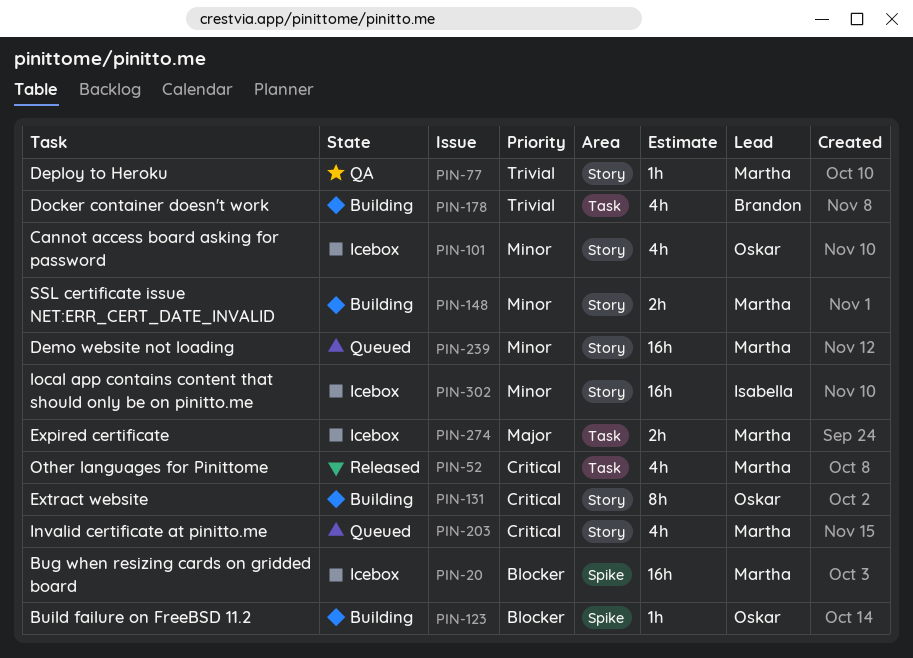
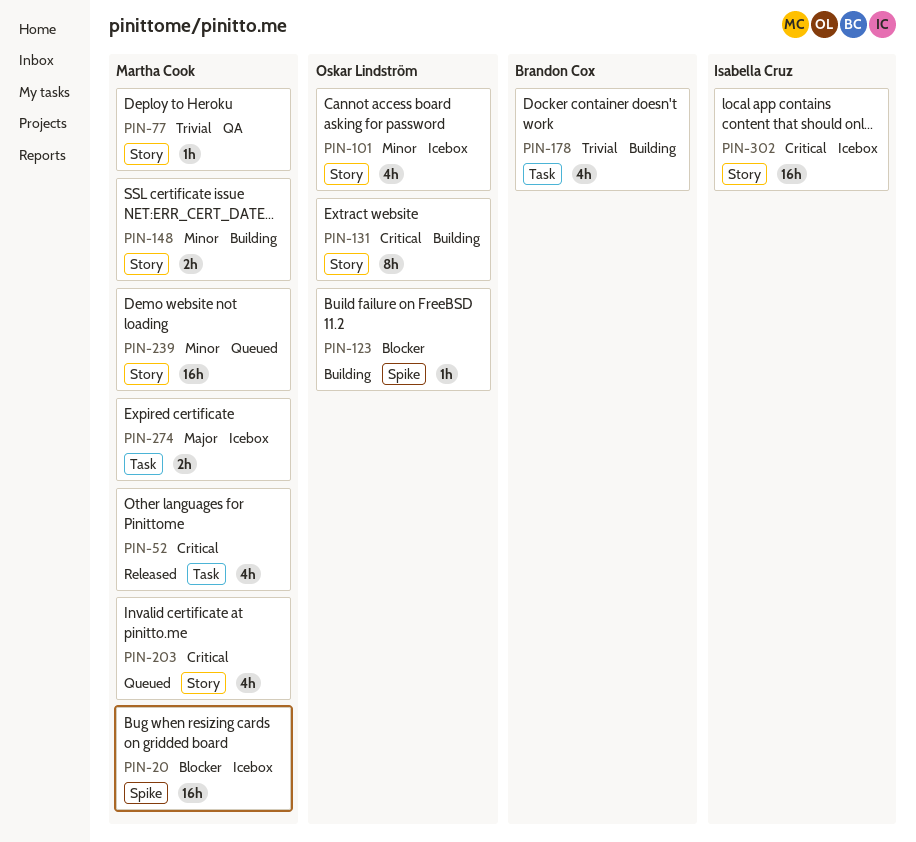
PIN-302, priority: Minor -> Critical

